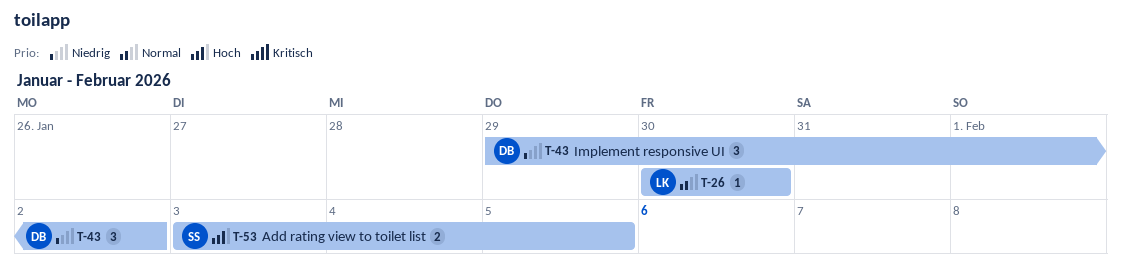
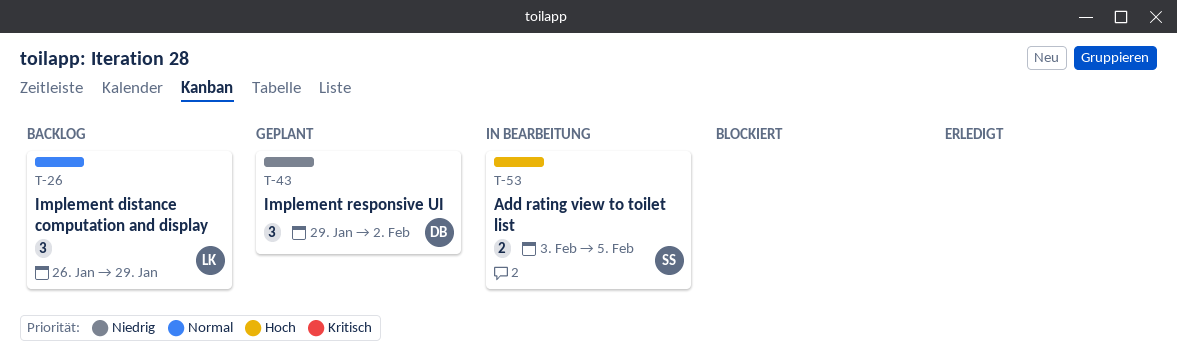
T-26, estimate: 1 -> 3
T-26, start: Jan 30 -> Jan 26
T-26, due: Jan 30 -> Jan 29

